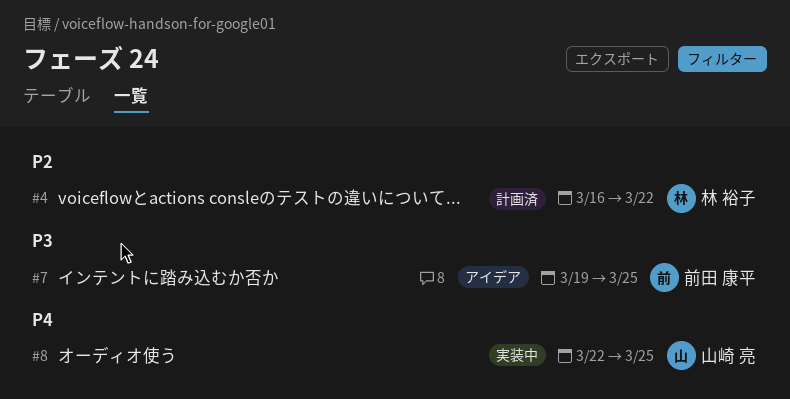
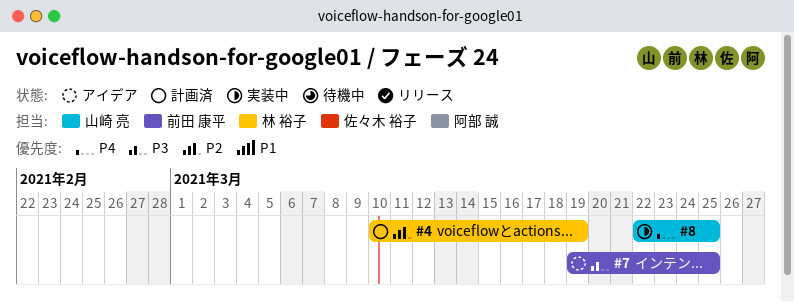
#4, start: Mar 16 -> Mar 10
#4, due: Mar 22 -> Mar 19

